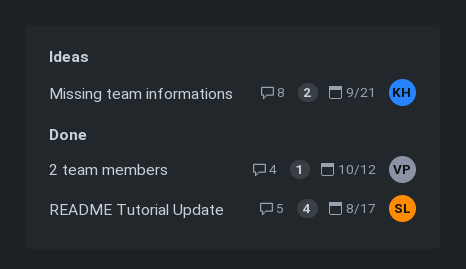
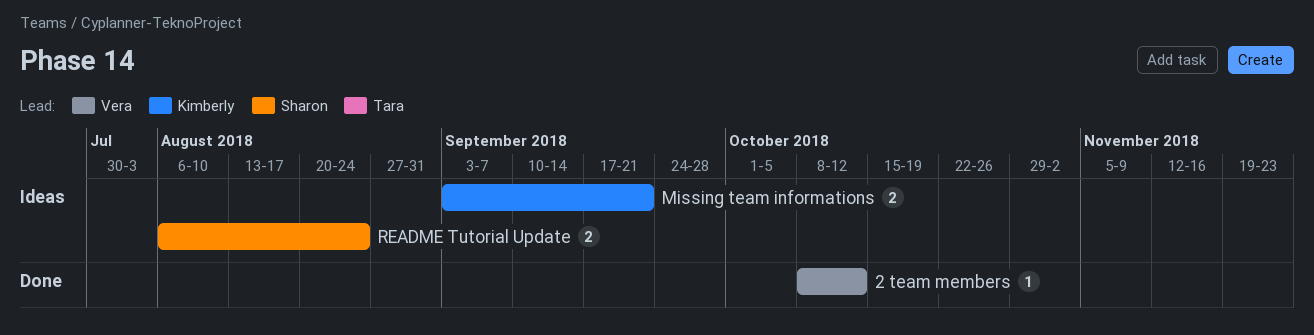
README Tutorial Update, status: Done -> Ideas
README Tutorial Update, estimate: 4 -> 2
README Tutorial Update, due: Aug 17 -> Aug 24

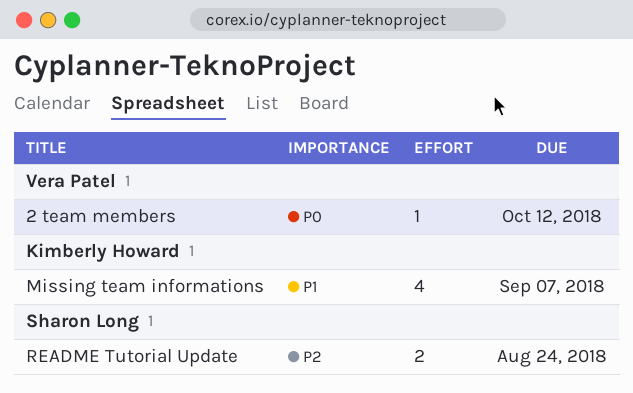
Missing team informations, estimate: 2 -> 4
Missing team informations, due: Sep 21 -> Sep 7

